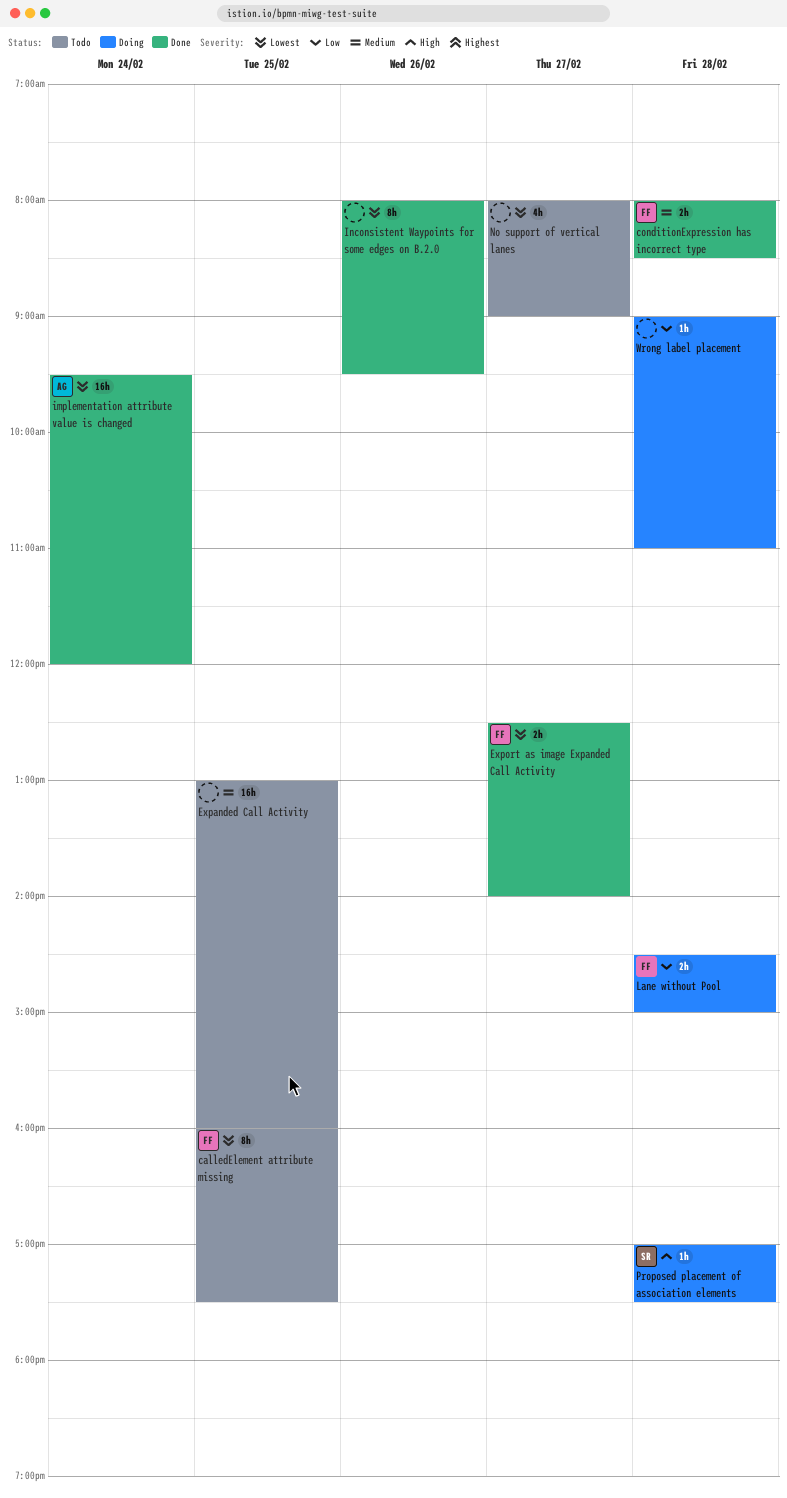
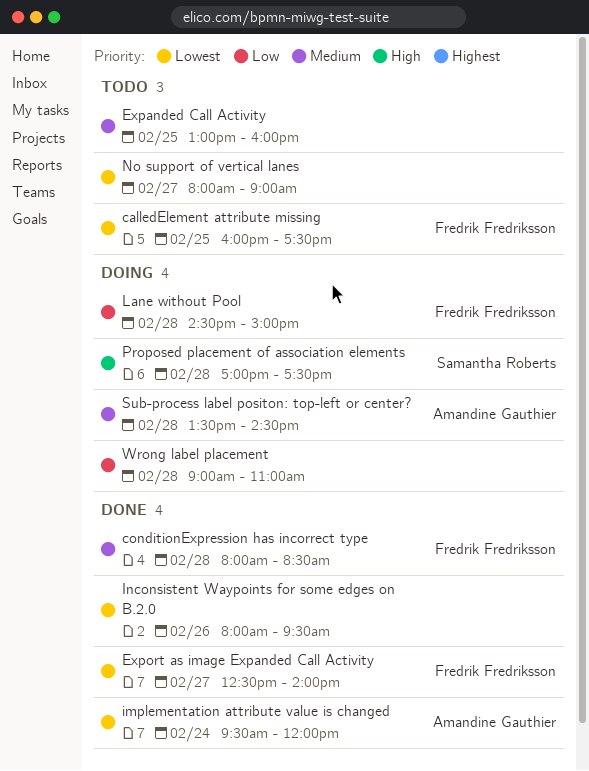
Sub-process label positon: top-left or center?: none -> present

